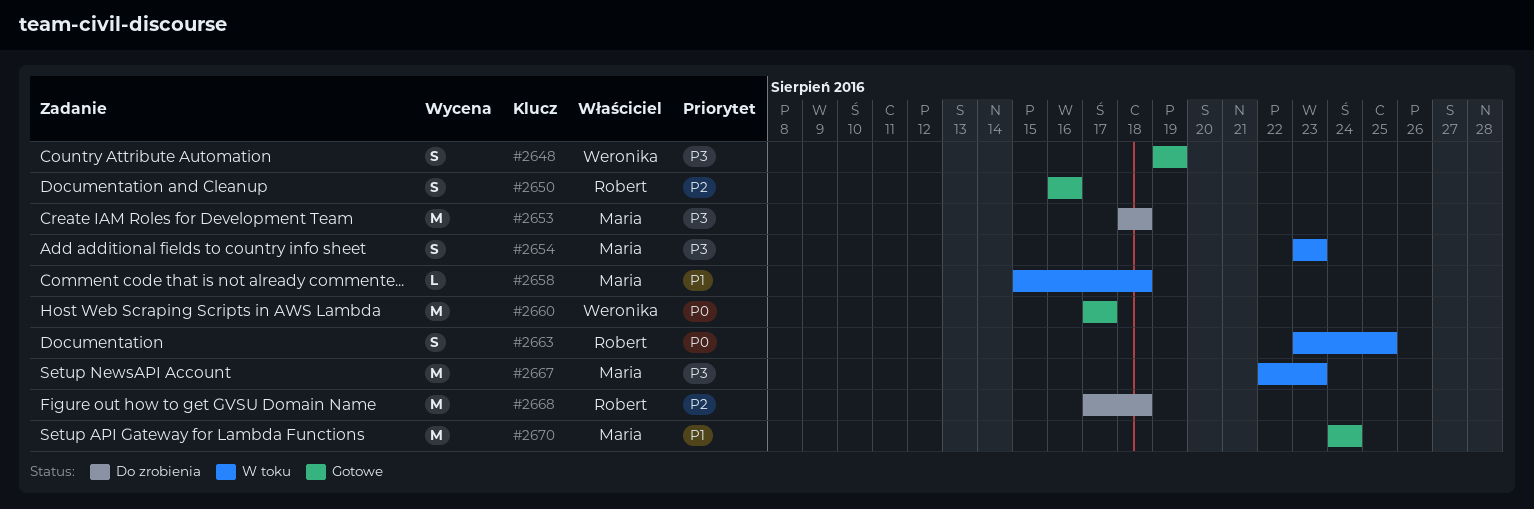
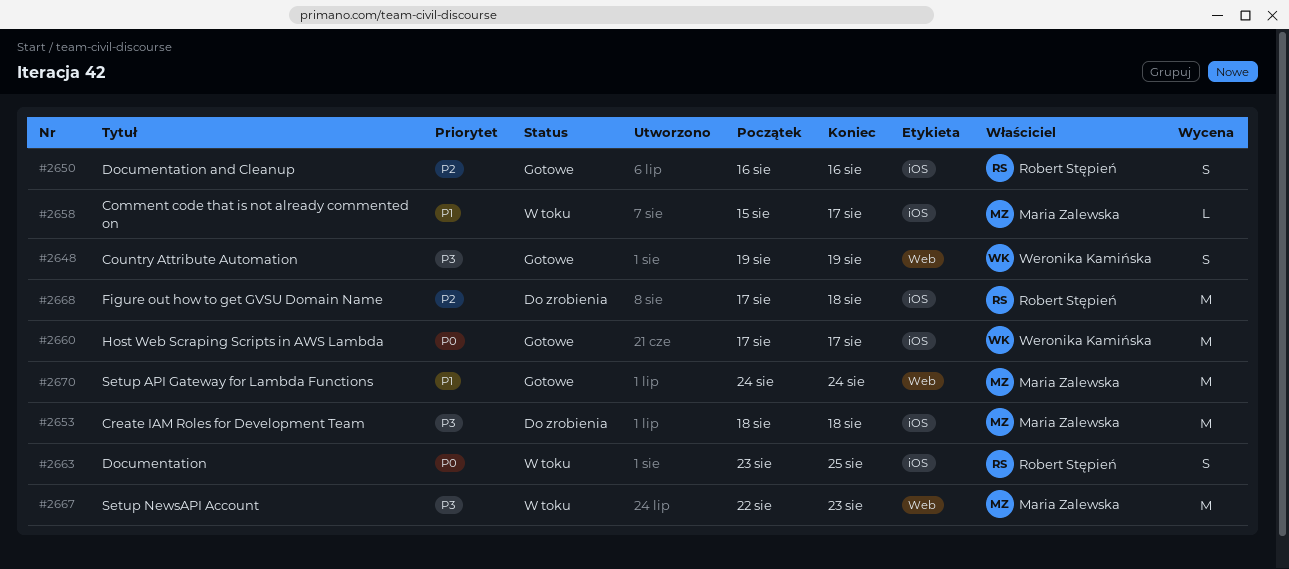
#2654: present -> none
#2658, due: Aug 18 -> Aug 17

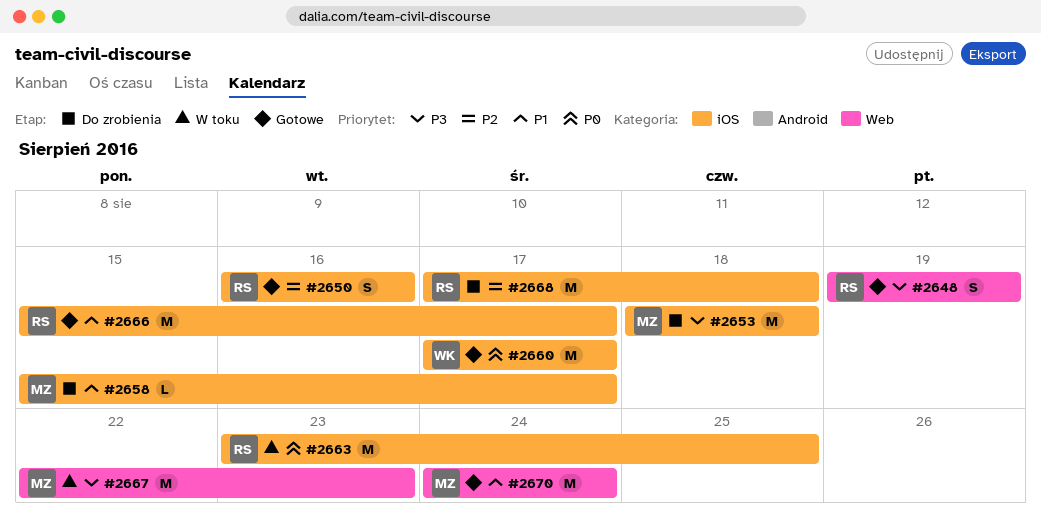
#2648, owner: Weronika Kamińska -> Robert Stępień
#2658, status: W toku -> Do zrobienia
#2663, estimate: S -> M
#2666: none -> present

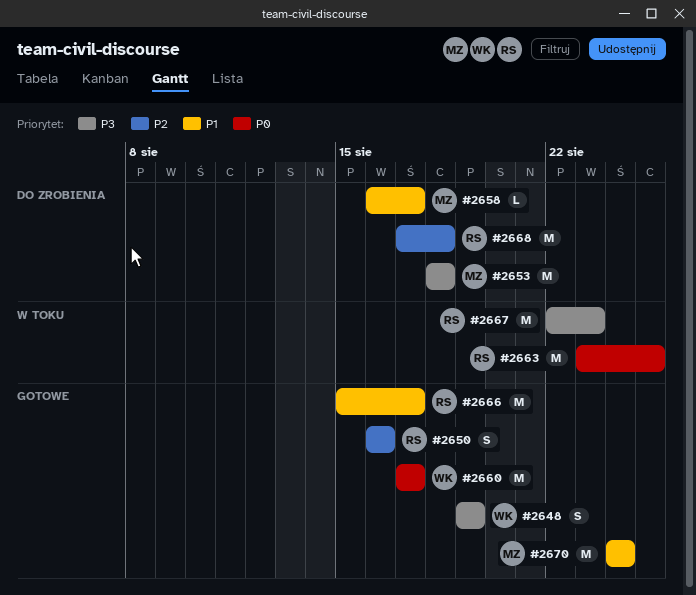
#2648, owner: RS -> WK
#2658, start: Aug 15 -> Aug 16
#2667, owner: MZ -> RS

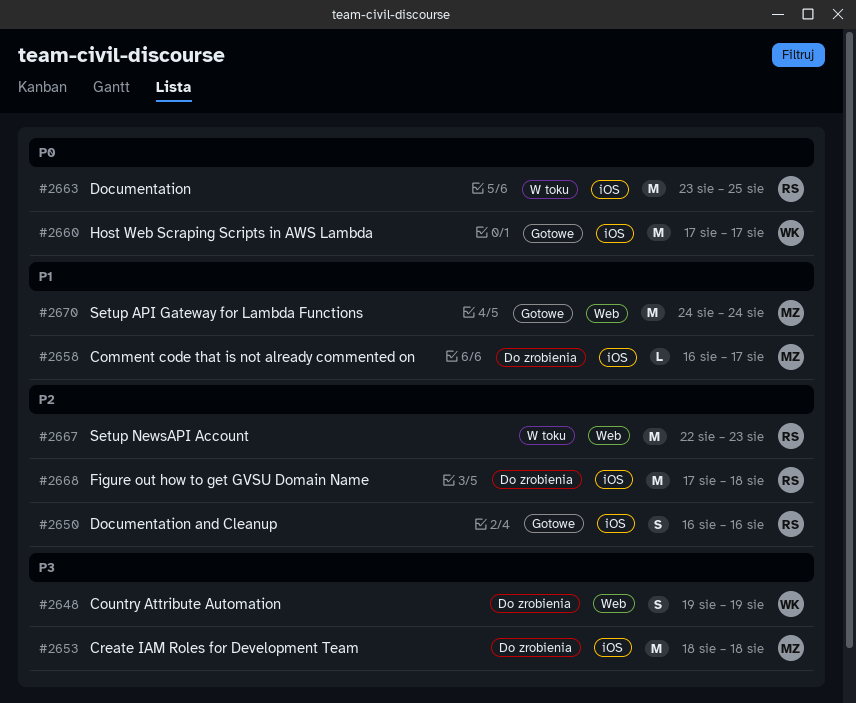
#2648, status: Gotowe -> Do zrobienia
#2666: present -> none
#2667, priority: P3 -> P2

